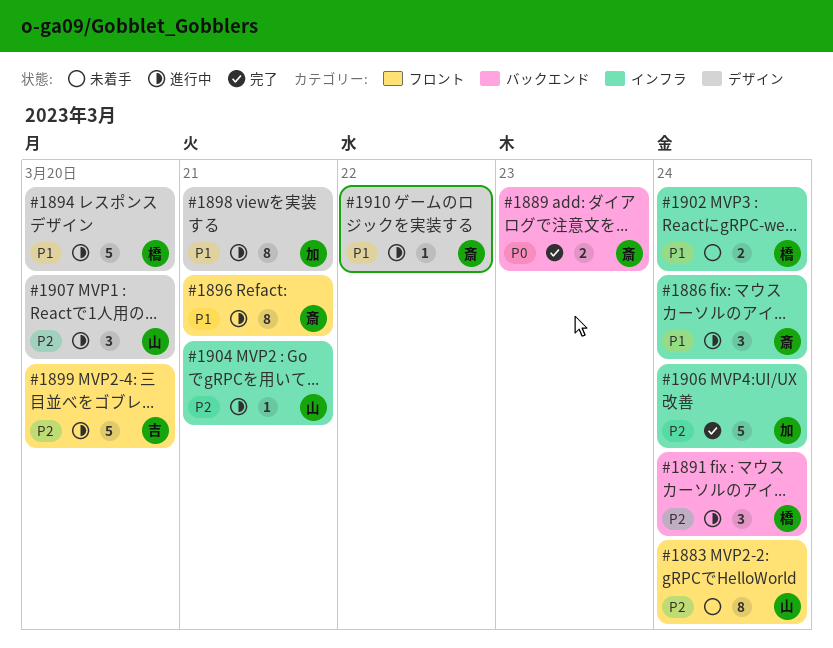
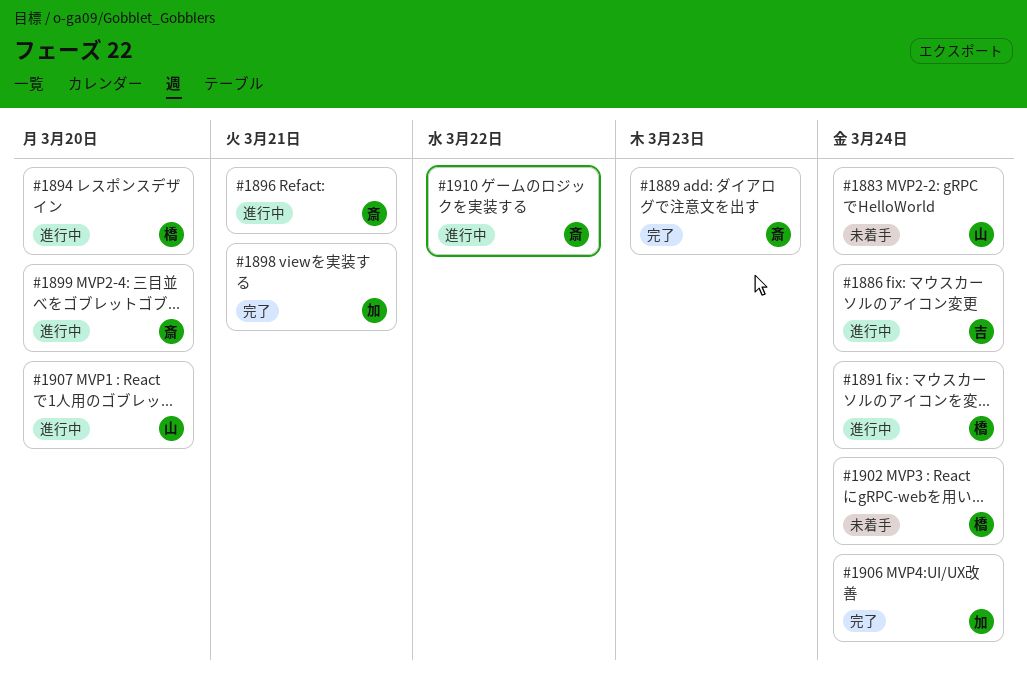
#1886, owner: 斎 -> 吉
#1898, status: 進行中 -> 完了
#1899, owner: 吉 -> 斎
#1904: present -> none

